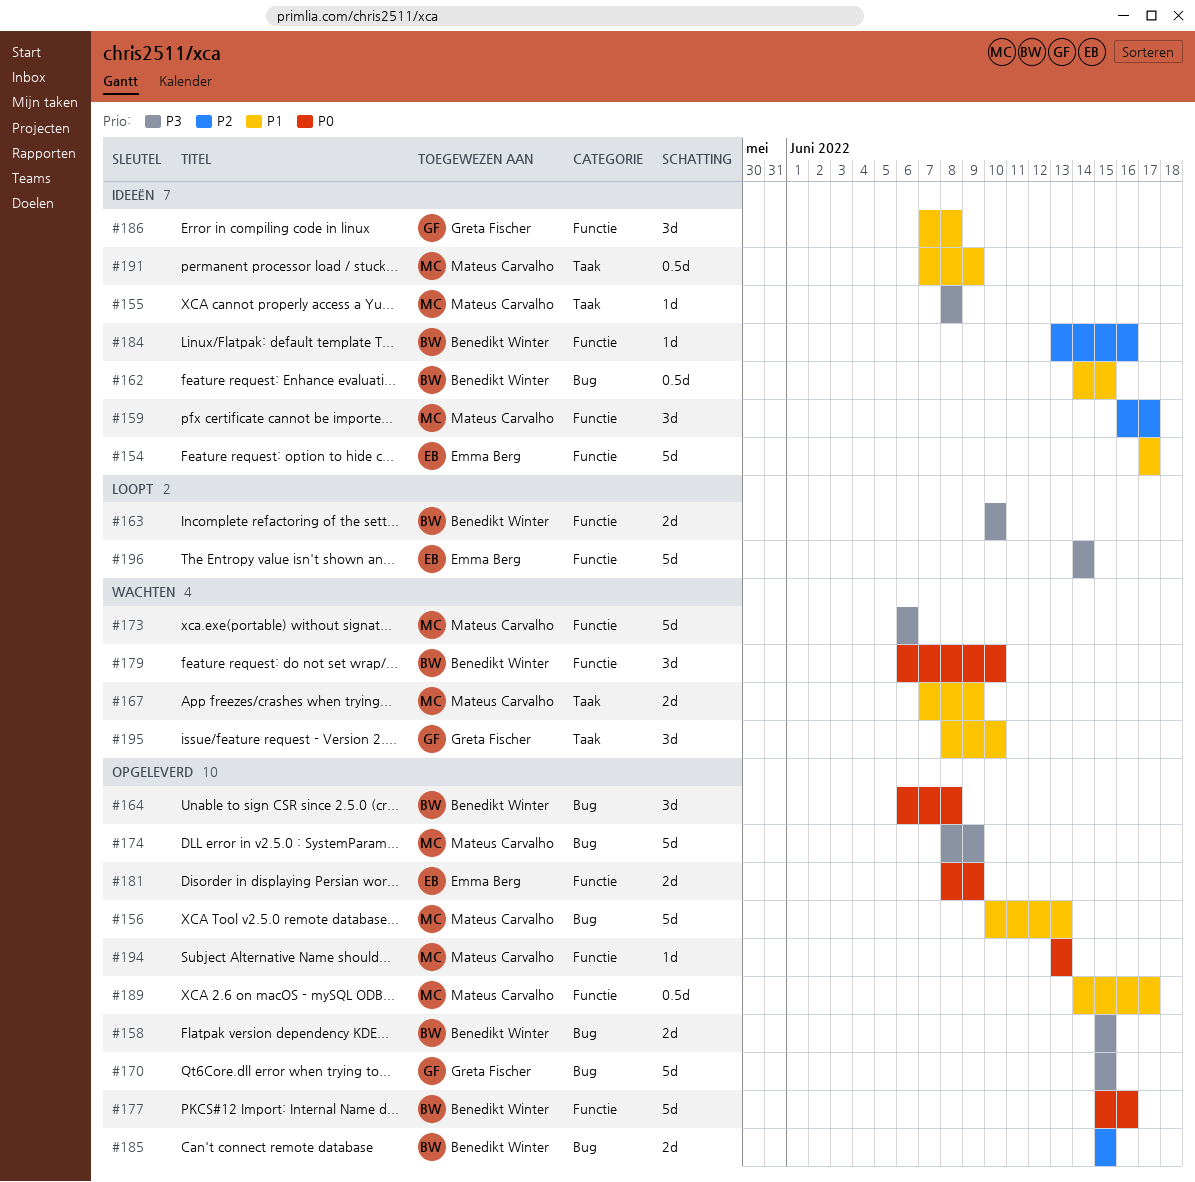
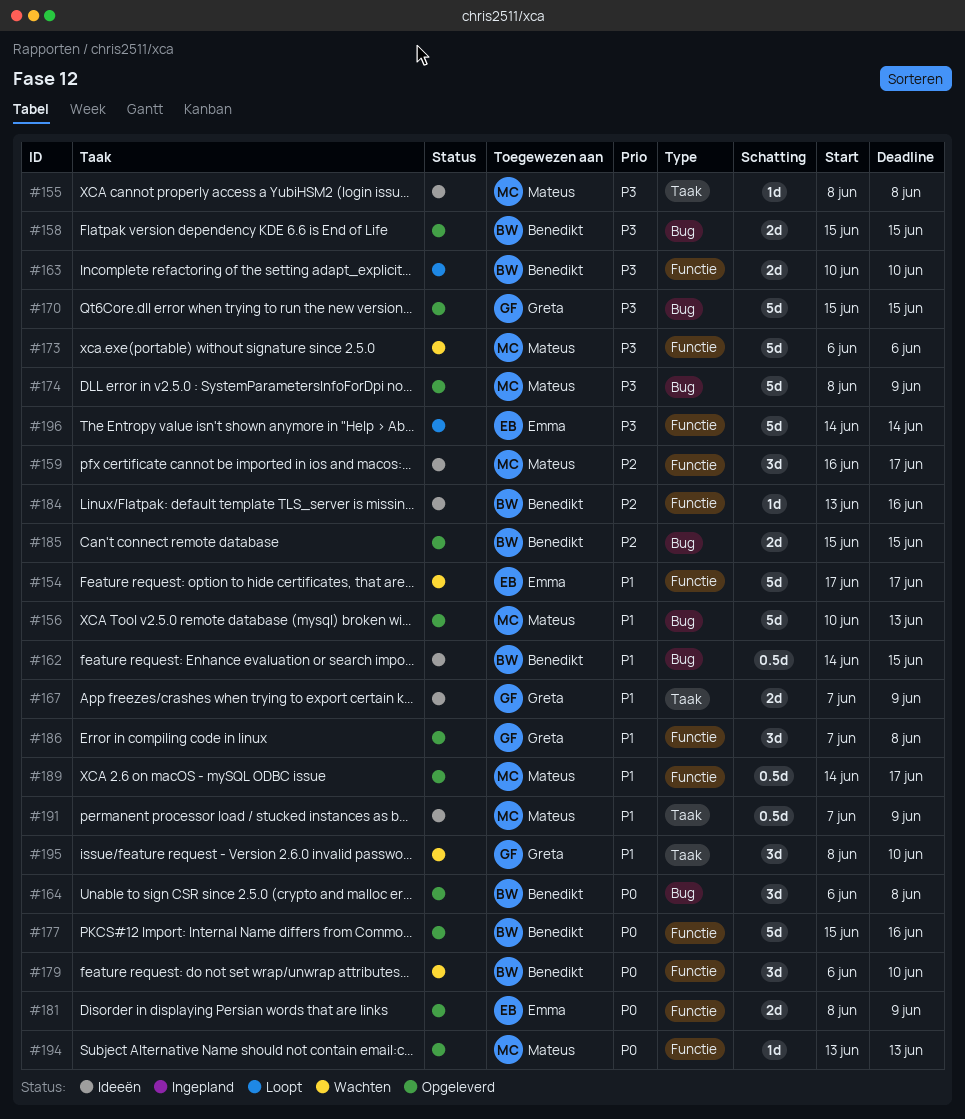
#154, status: Ideeën -> Wachten
#167, status: Wachten -> Ideeën
#167, owner: Mateus Carvalho -> Greta Fischer
#186, status: Ideeën -> Opgeleverd

